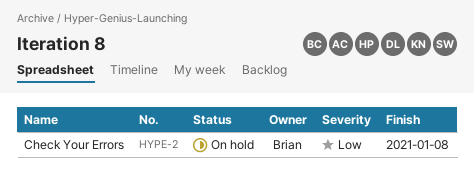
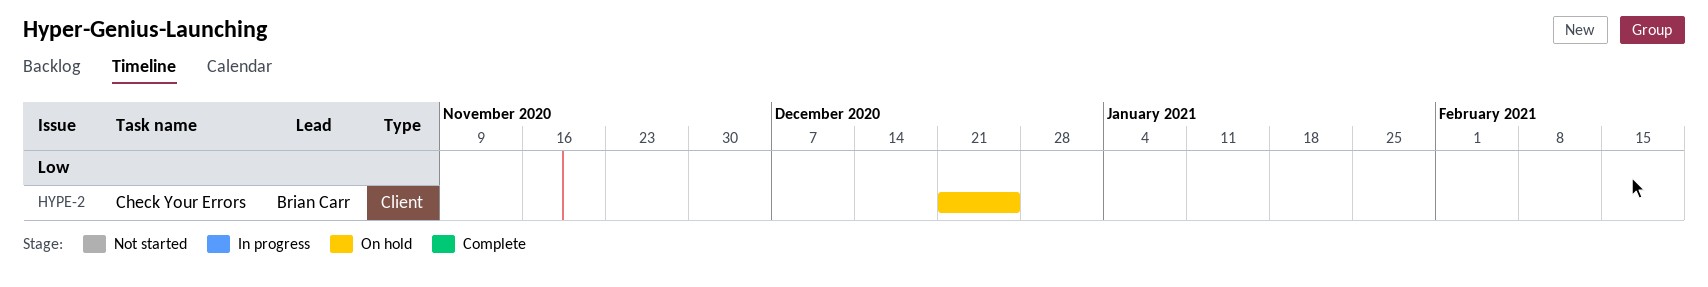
HYPE-2, due: Jan 8 -> Dec 25

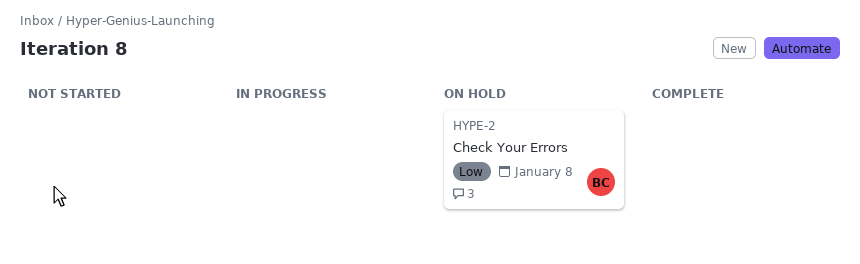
HYPE-2, due: Dec 25 -> Jan 8

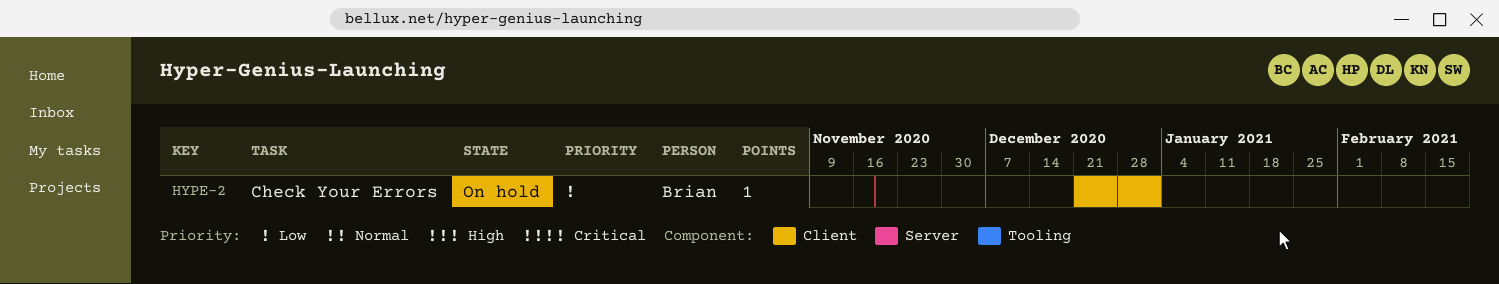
HYPE-2, due: Jan 8 -> Jan 1

